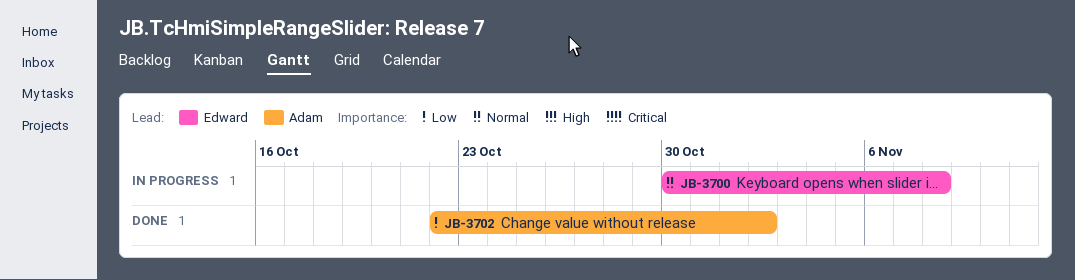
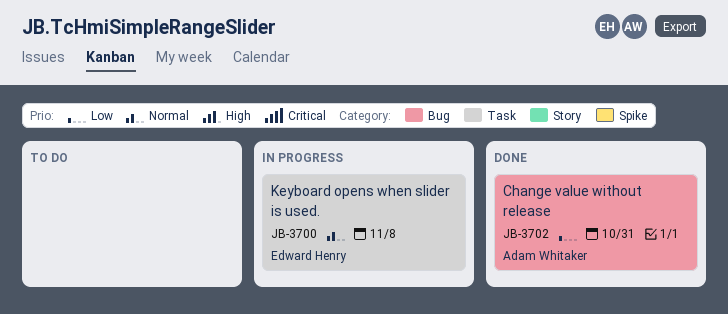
JB-3702, due: Nov 2 -> Oct 31

